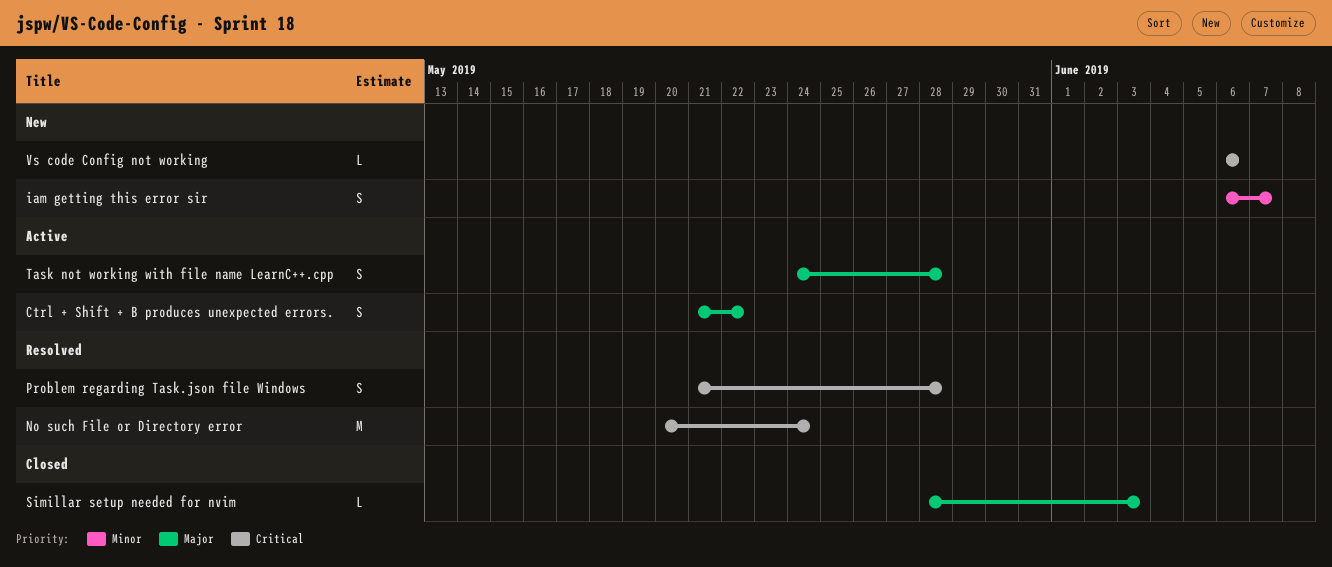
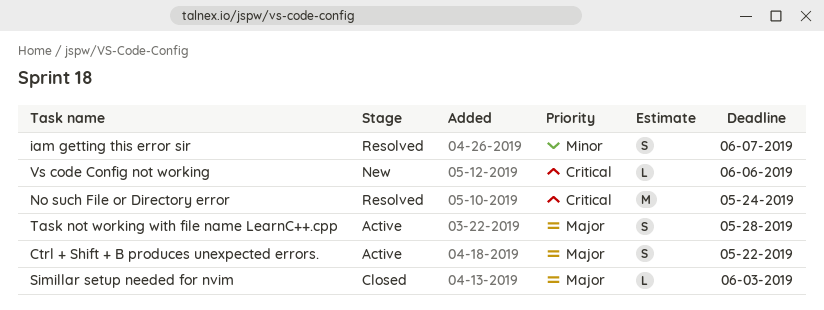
iam getting this error sir, status: New -> Resolved
Problem regarding Task.json file Windows: present -> none

